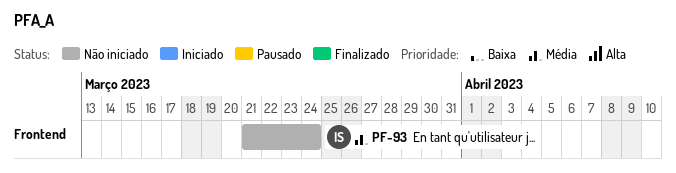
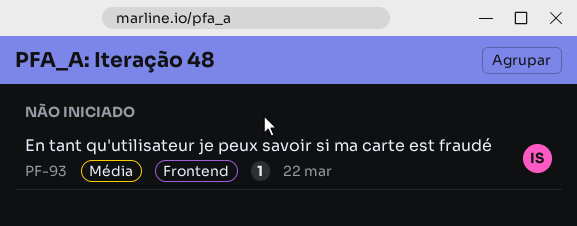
PF-93, due: Mar 24 -> Mar 22

